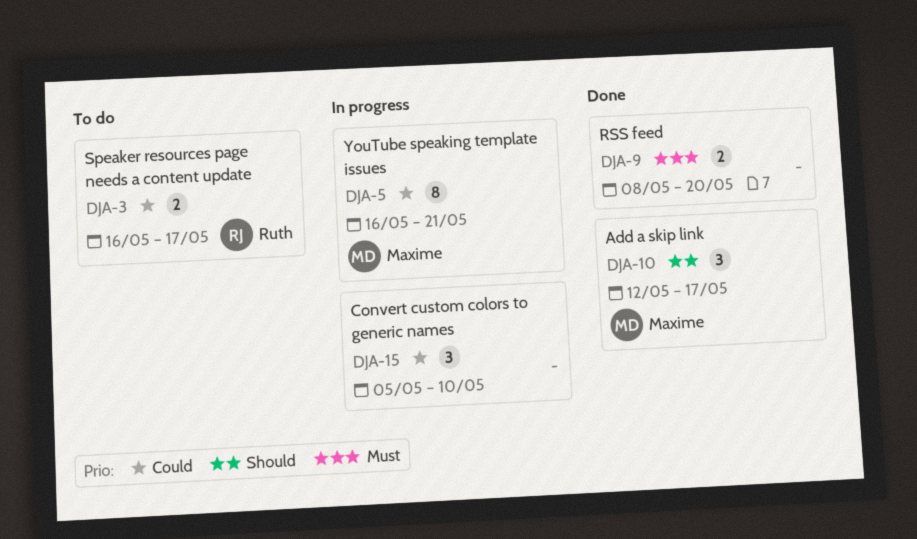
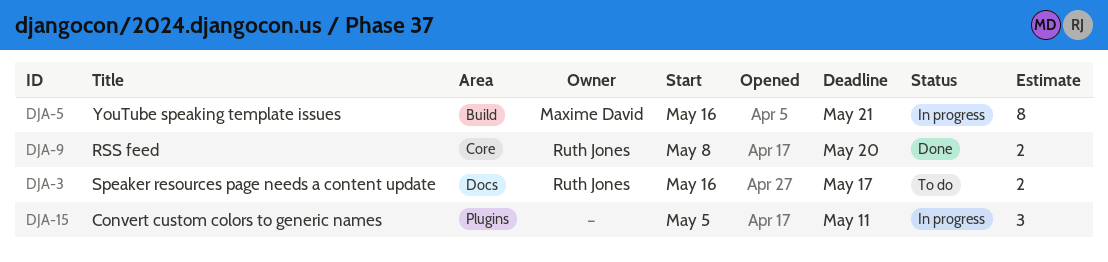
DJA-9, owner: none -> Ruth Jones
DJA-10: present -> none
DJA-15, due: May 10 -> May 11

